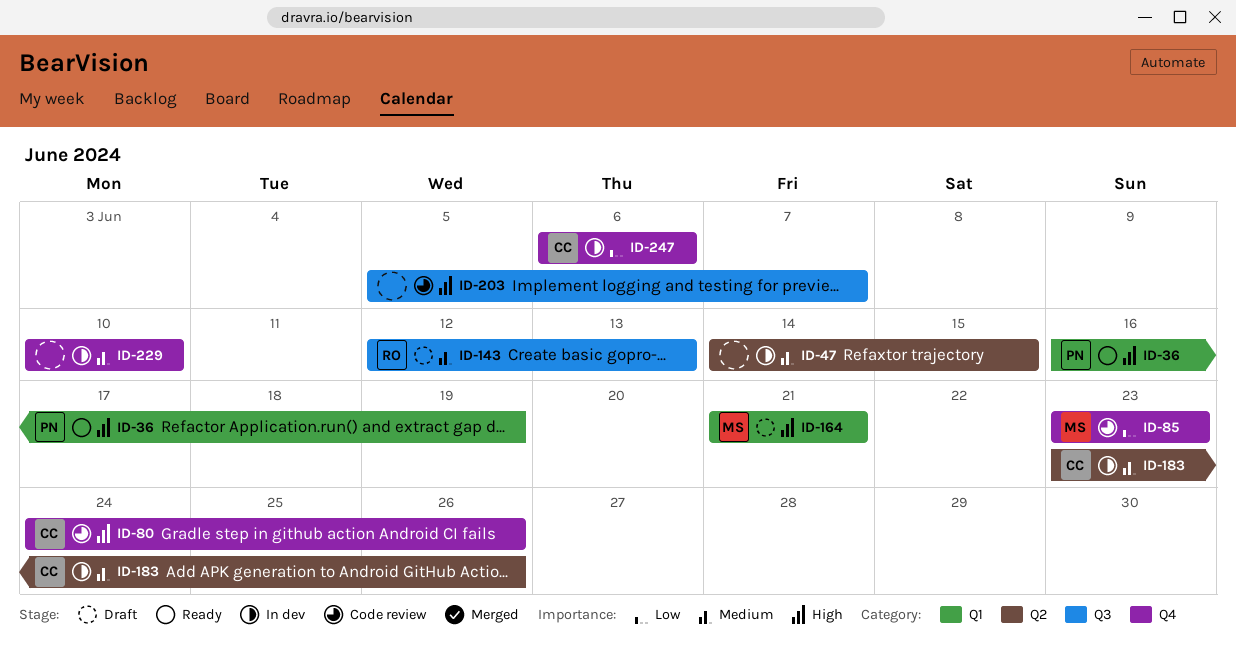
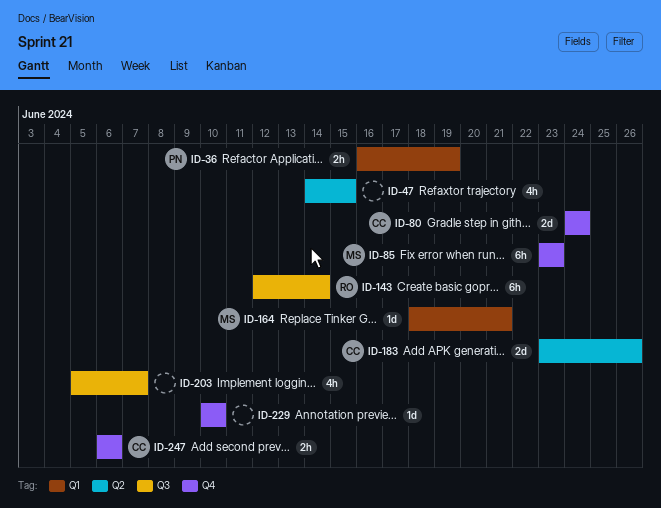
ID-80, due: Jun 26 -> Jun 24
ID-143, due: Jun 13 -> Jun 14
ID-164, start: Jun 21 -> Jun 18

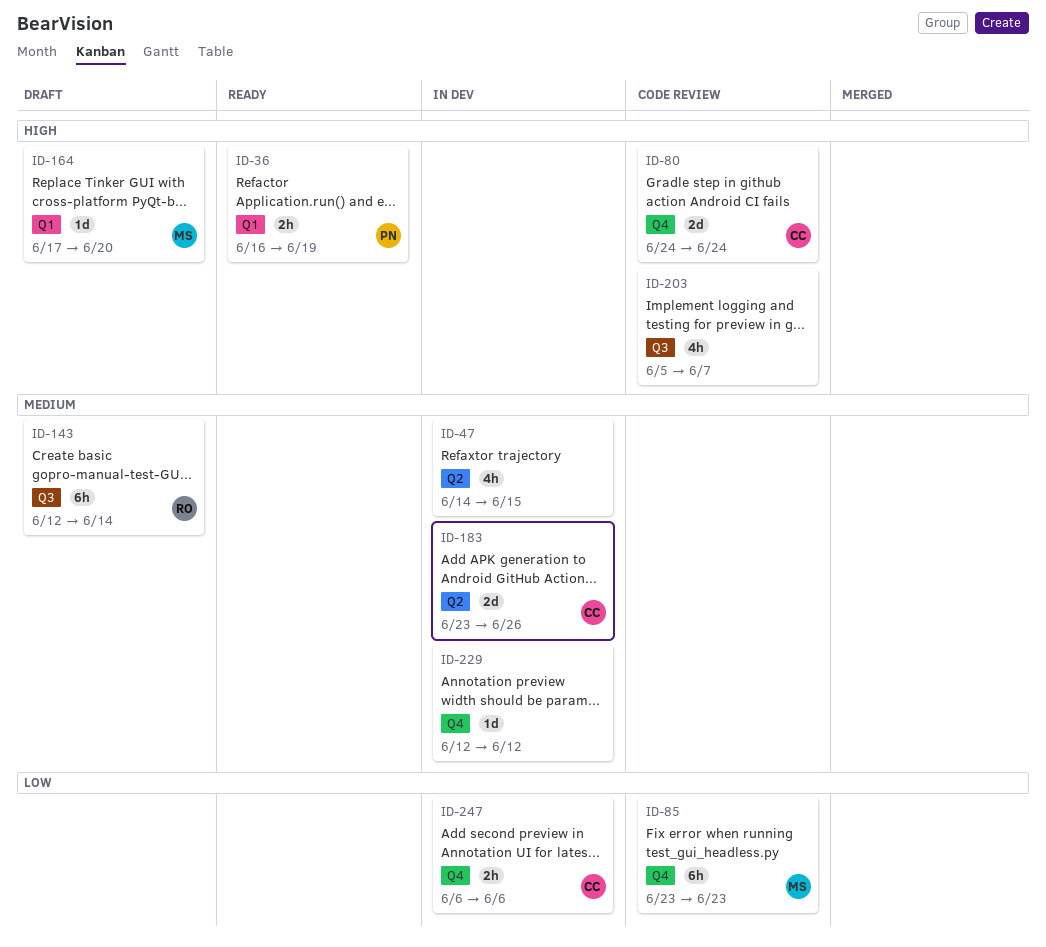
ID-164, start: Jun 18 -> Jun 17
ID-164, due: Jun 21 -> Jun 20
ID-229, start: Jun 10 -> Jun 12
ID-229, due: Jun 10 -> Jun 12

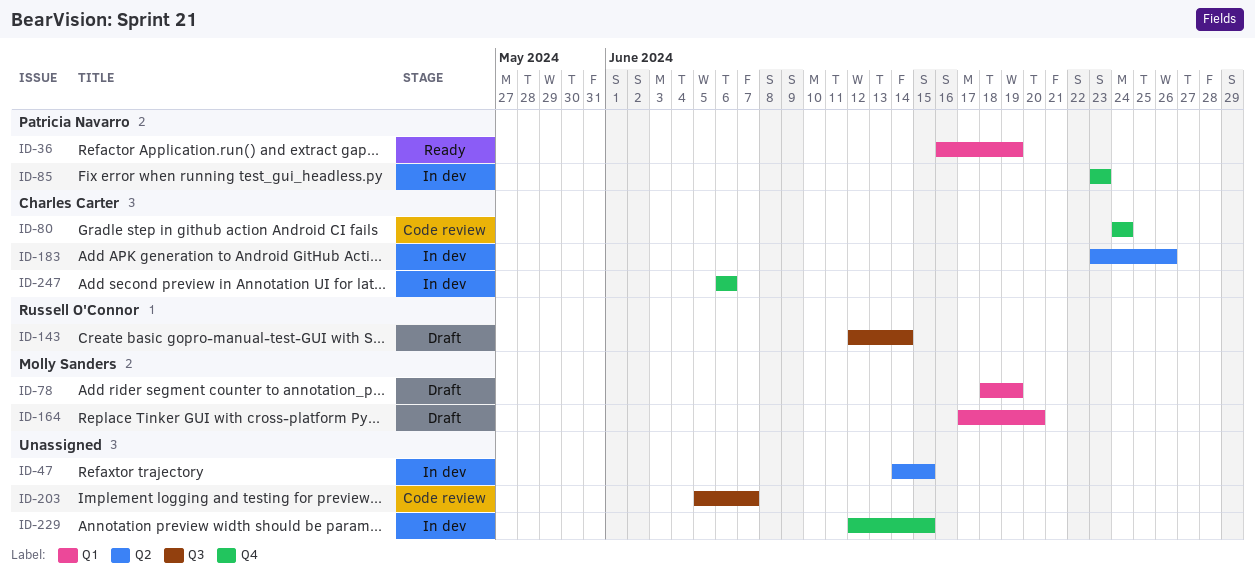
ID-78: none -> present
ID-85, status: Code review -> In dev
ID-85, owner: Molly Sanders -> Patricia Navarro
ID-229, due: Jun 12 -> Jun 15

